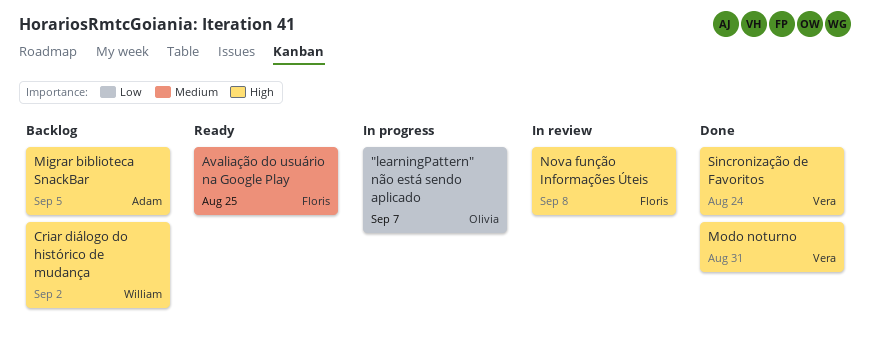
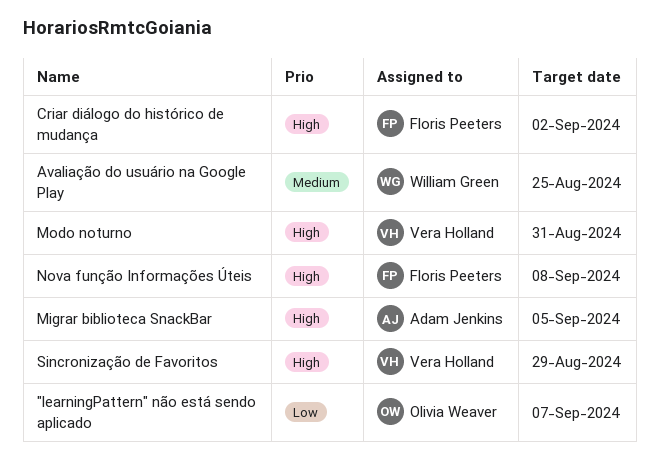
Avaliação do usuário na Google Play, owner: Floris Peeters -> William Green
Criar diálogo do histórico de mudança, owner: William Green -> Floris Peeters
Sincronização de Favoritos, due: Aug 24 -> Aug 29

